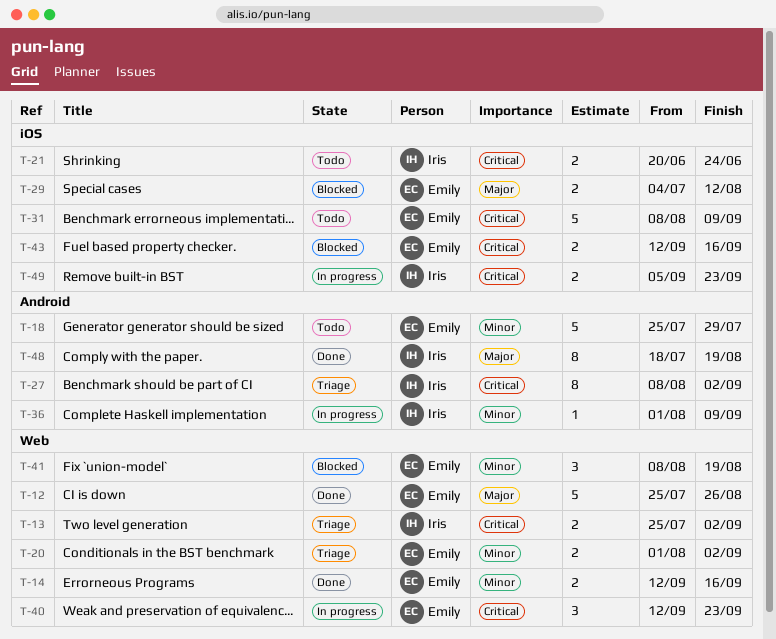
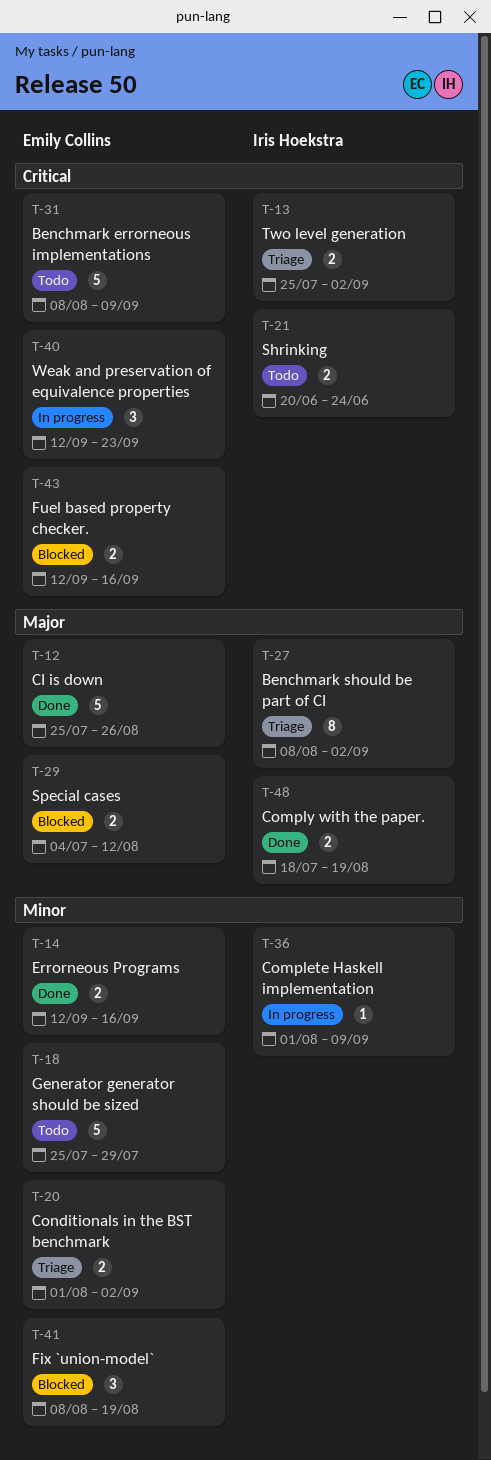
T-27, priority: Critical -> Major
T-48, estimate: 8 -> 2
T-49: present -> none

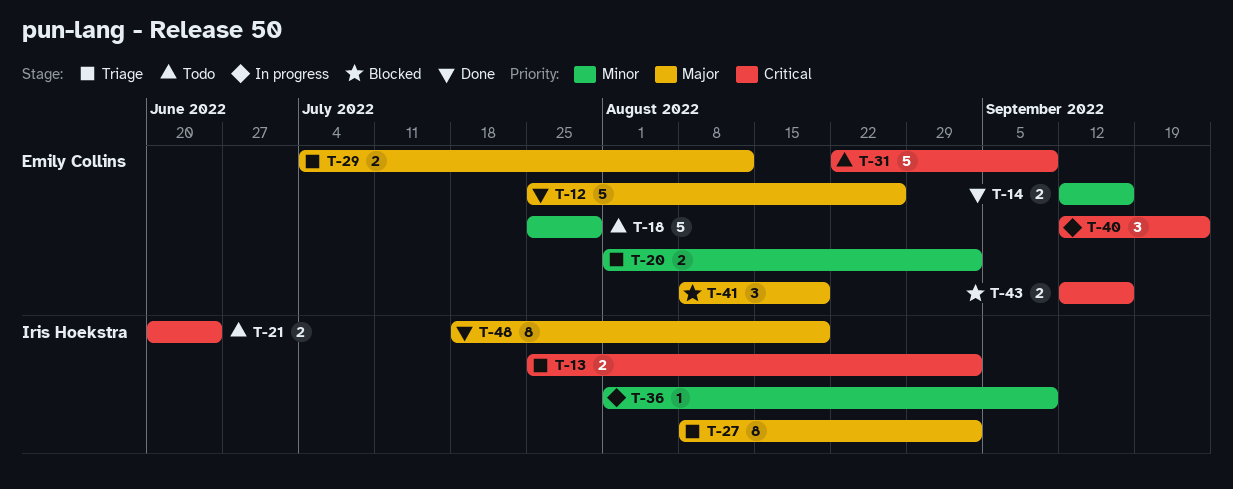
T-29, status: Blocked -> Triage
T-31, start: Aug 8 -> Aug 22
T-41, priority: Minor -> Major
T-48, estimate: 2 -> 8

